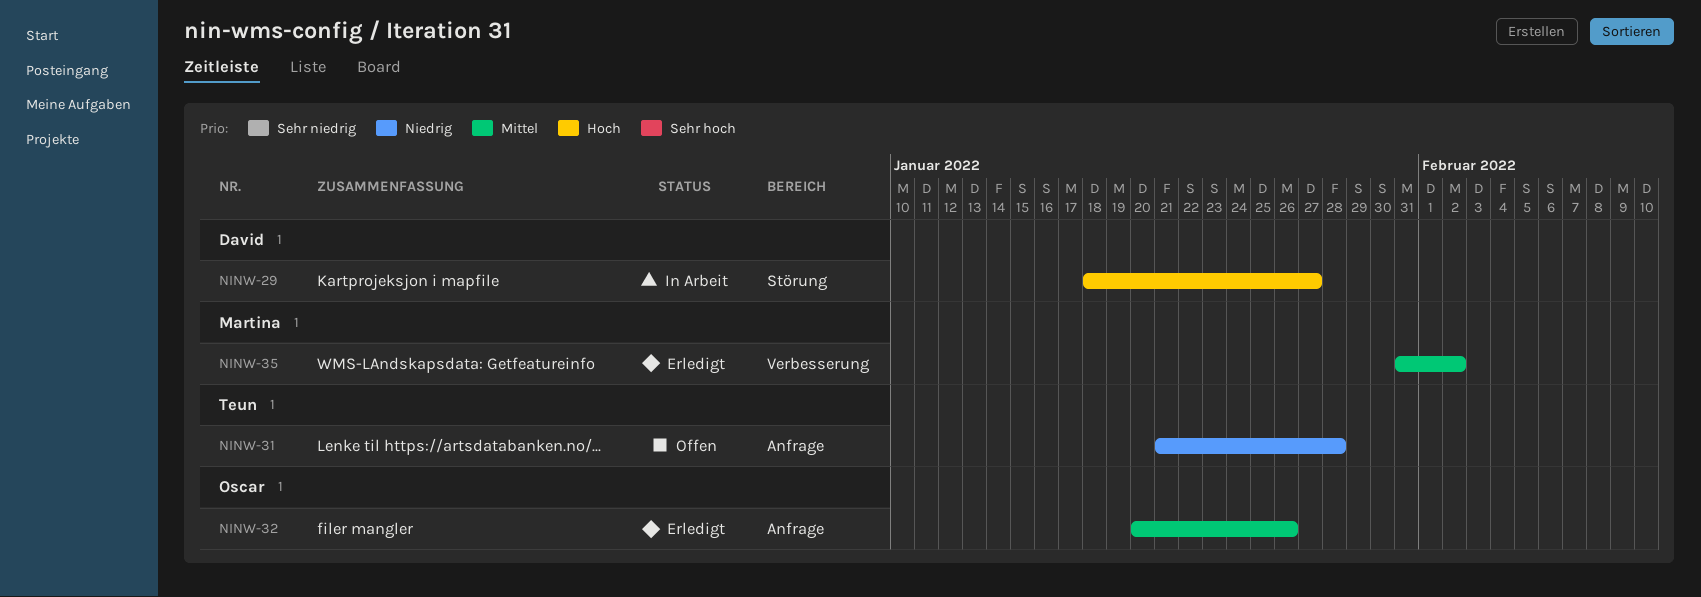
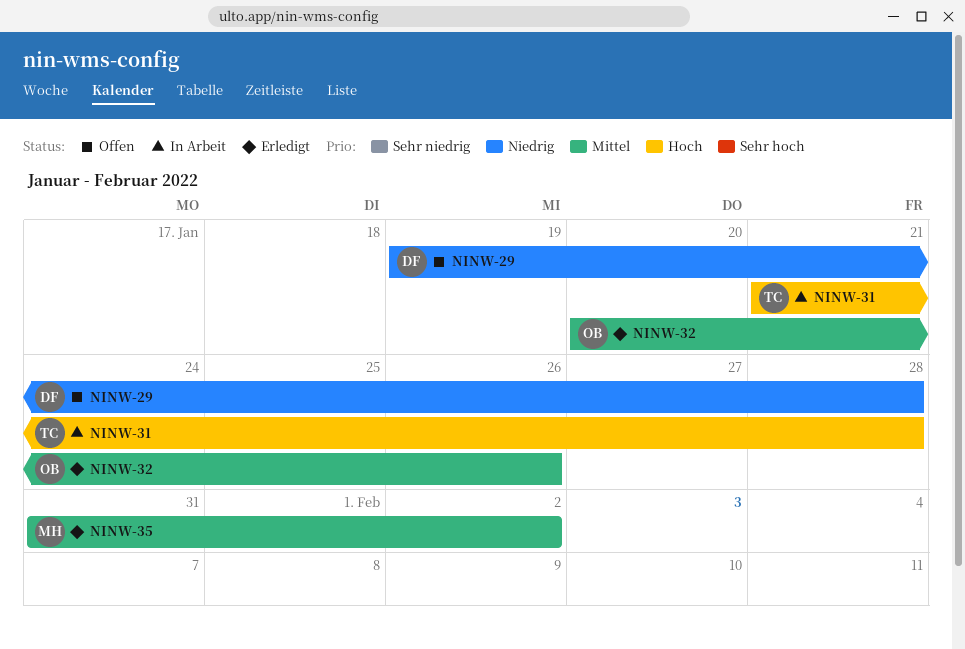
NINW-29, status: In Arbeit -> Offen
NINW-29, priority: Hoch -> Niedrig
NINW-29, start: Jan 18 -> Jan 19
NINW-29, due: Jan 27 -> Jan 28
NINW-31, status: Offen -> In Arbeit
NINW-31, priority: Niedrig -> Hoch

